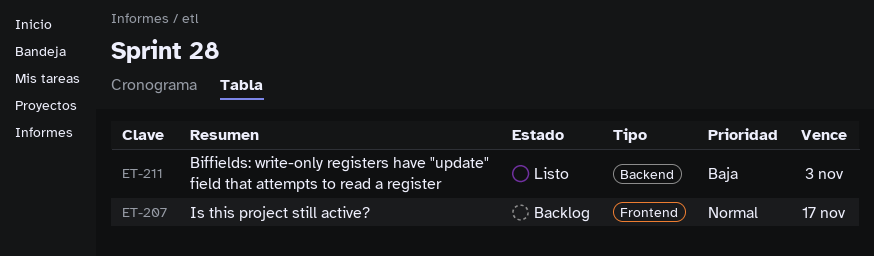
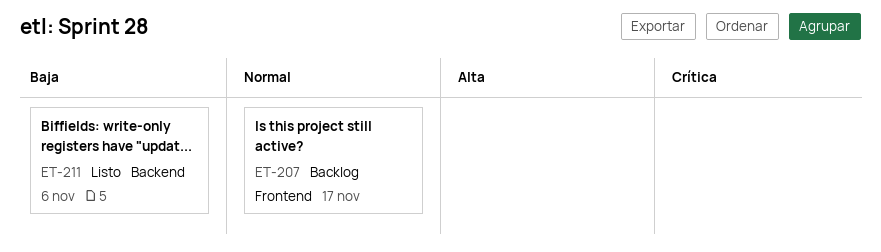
ET-211, due: Nov 3 -> Nov 6

